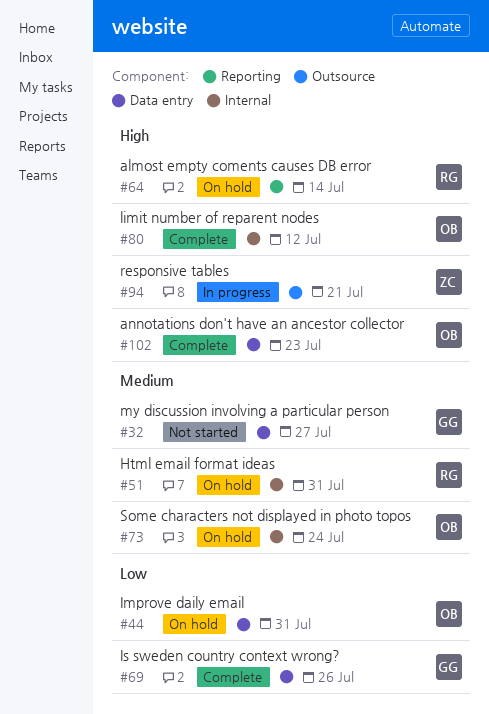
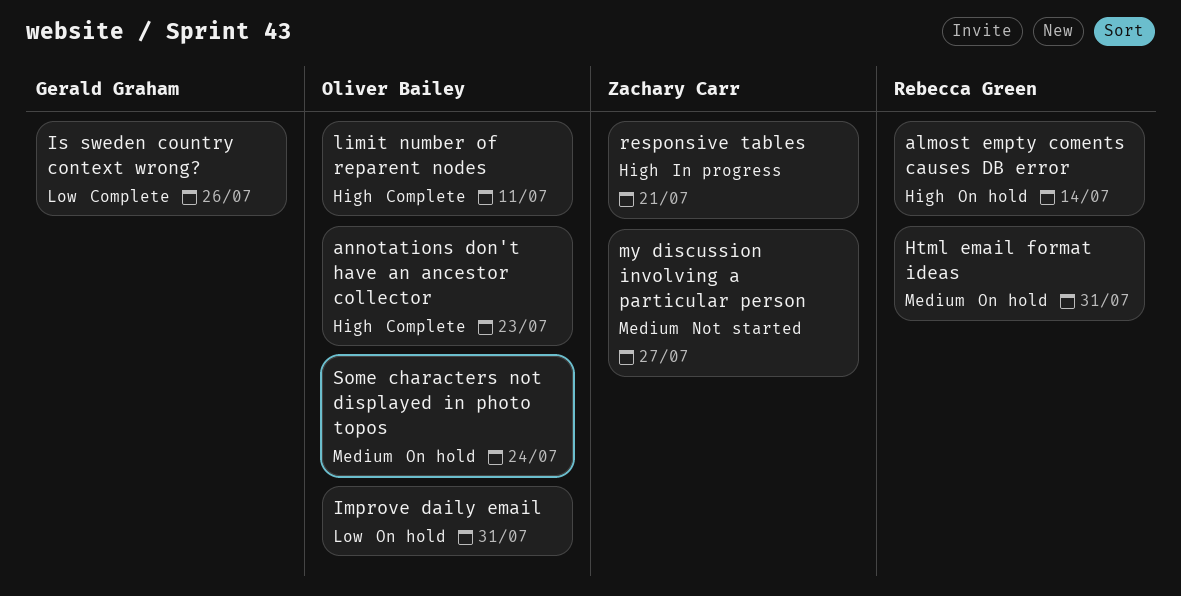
limit number of reparent nodes, due: Jul 12 -> Jul 11
my discussion involving a particular person, owner: Gerald Graham -> Zachary Carr

